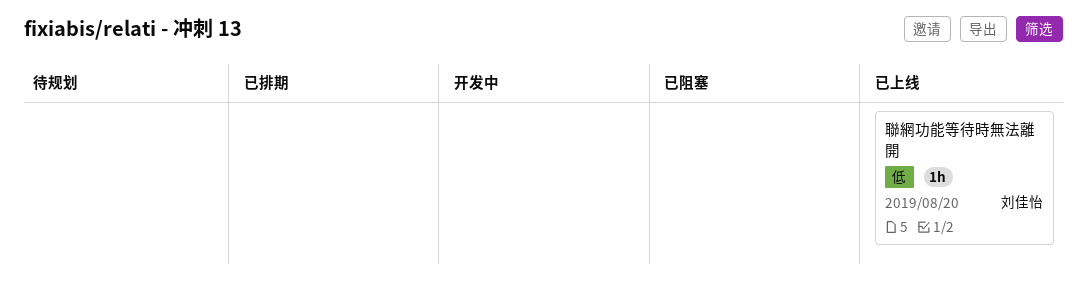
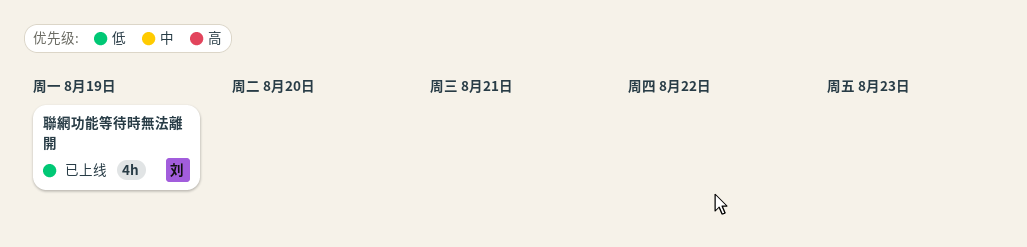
聯網功能等待時無法離開, estimate: 1h -> 4h
聯網功能等待時無法離開, due: Aug 20 -> Aug 19

